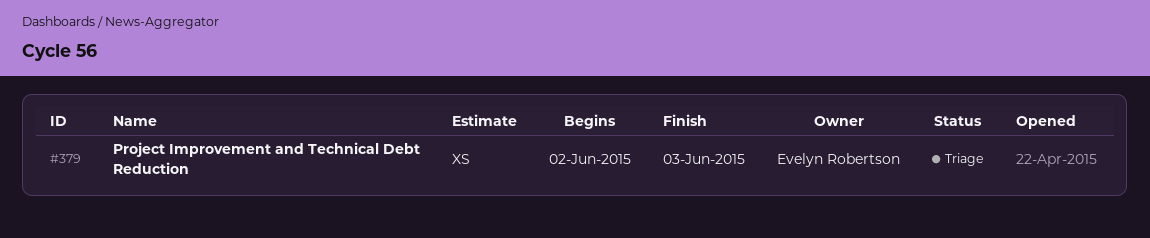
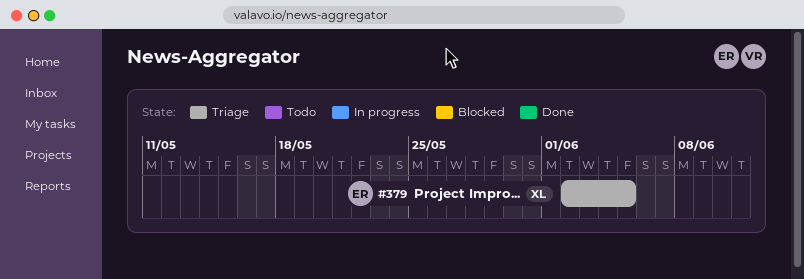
#379, estimate: XS -> XL
#379, due: Jun 3 -> Jun 5

